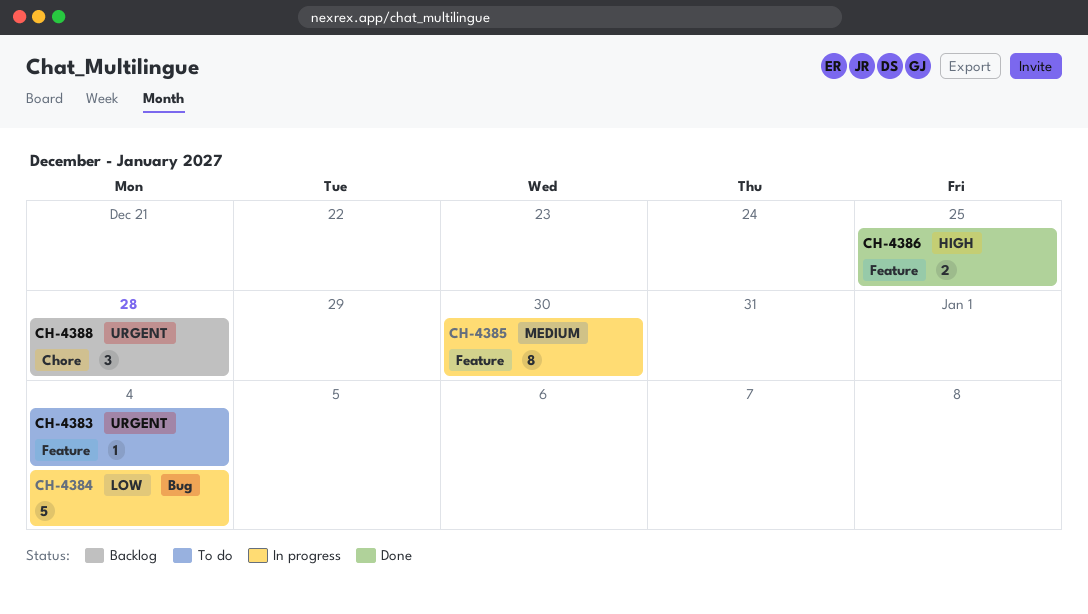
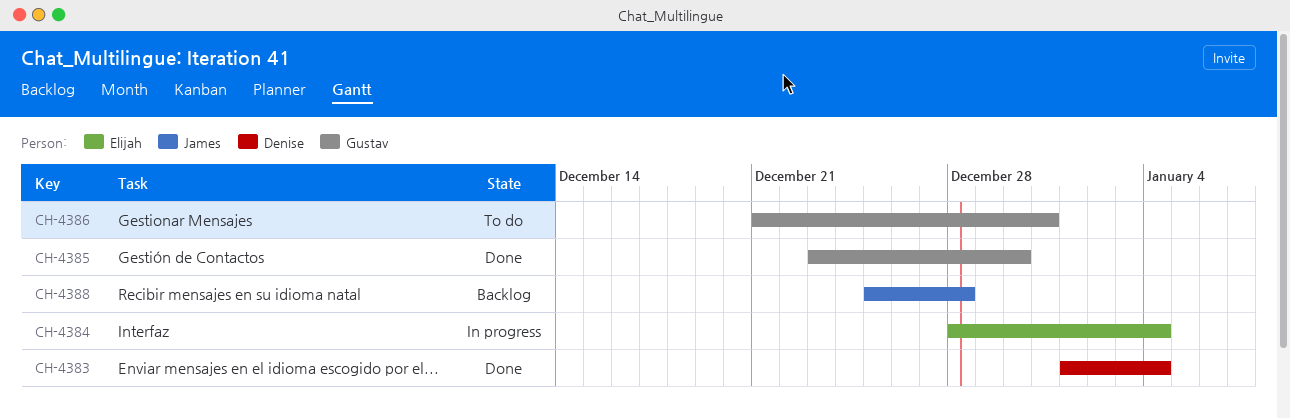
CH-4383, status: To do -> Done
CH-4385, status: In progress -> Done
CH-4386, status: Done -> To do
CH-4386, due: Dec 25 -> Dec 31

